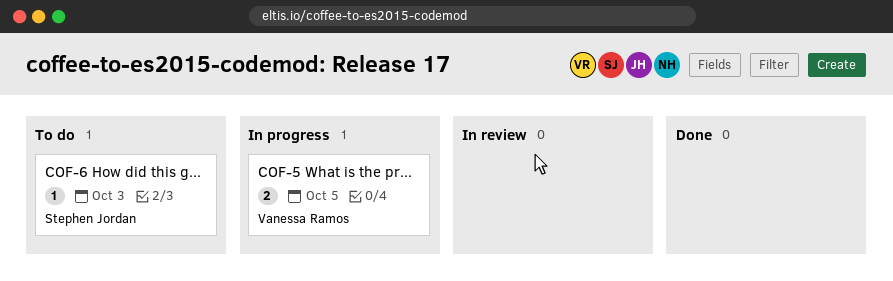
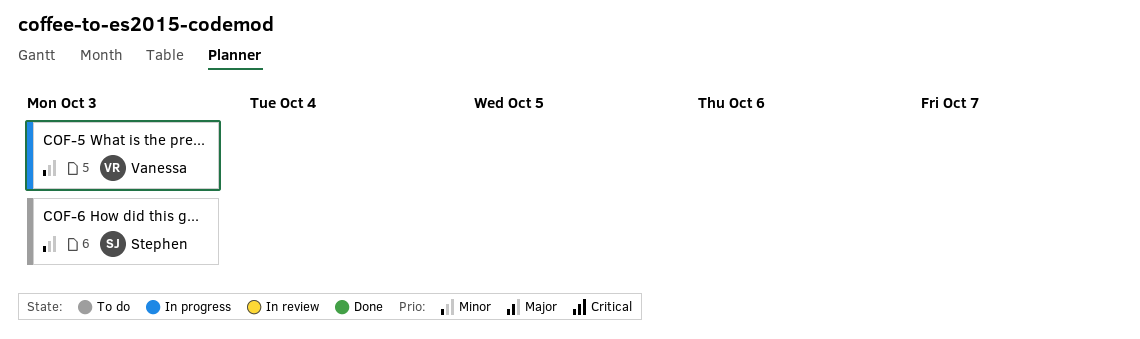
COF-5, due: Oct 5 -> Oct 3

